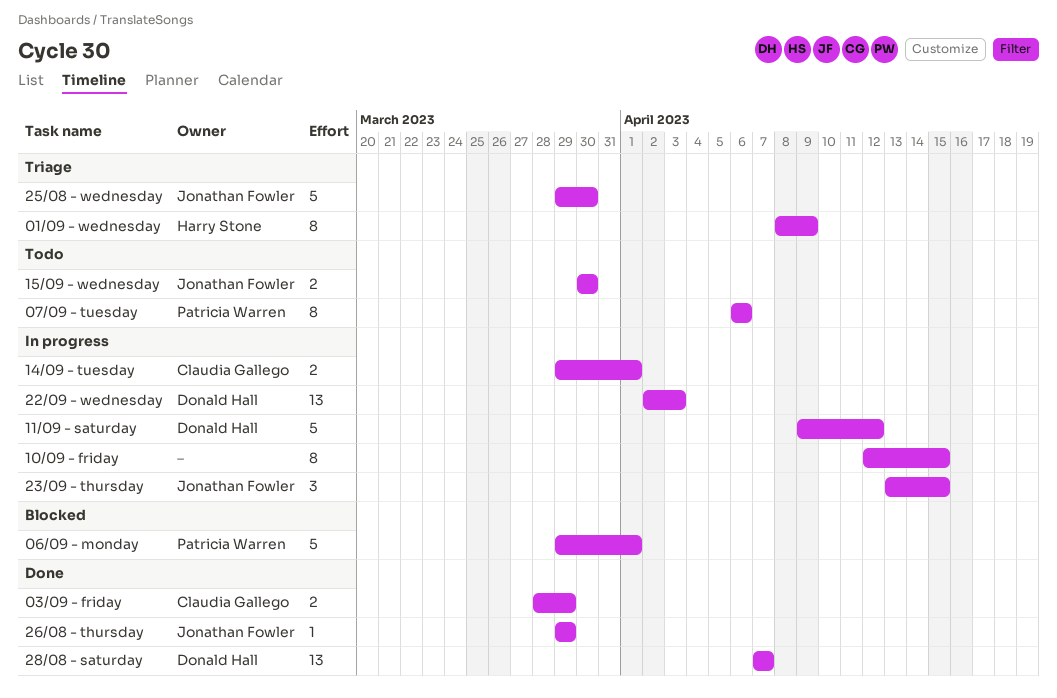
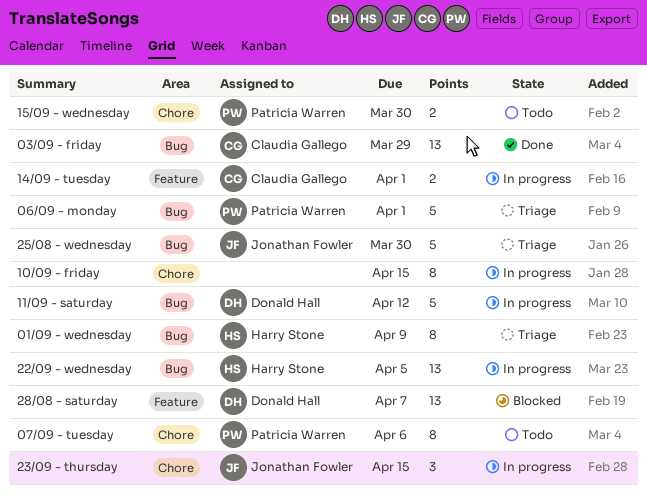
03/09 - friday, estimate: 2 -> 13
06/09 - monday, status: Blocked -> Triage
15/09 - wednesday, owner: Jonathan Fowler -> Patricia Warren
22/09 - wednesday, owner: Donald Hall -> Harry Stone
22/09 - wednesday, due: Apr 3 -> Apr 5
26/08 - thursday: present -> none
28/08 - saturday, status: Done -> Blocked

